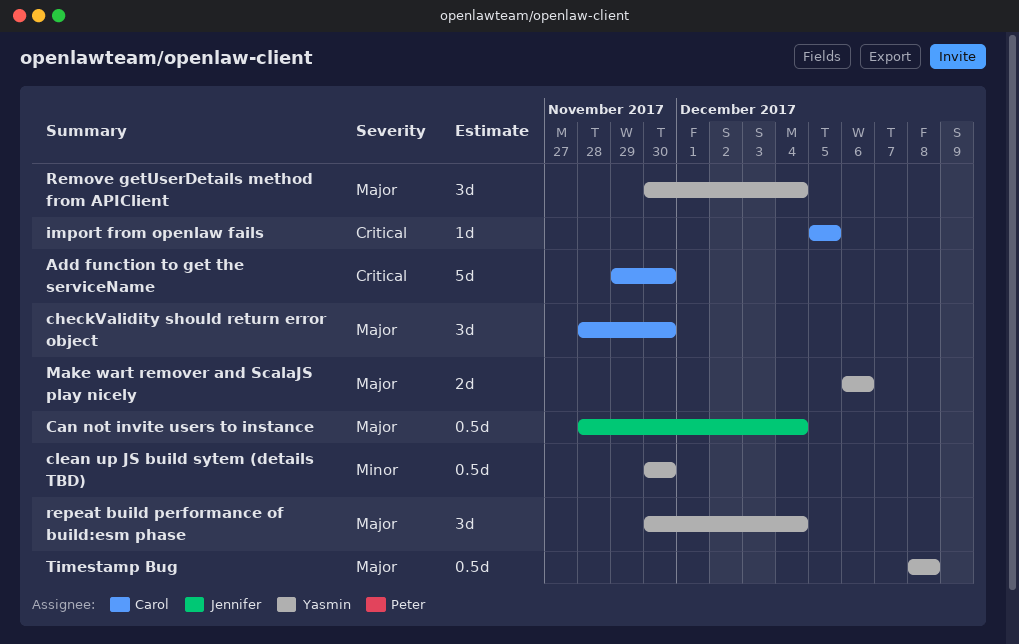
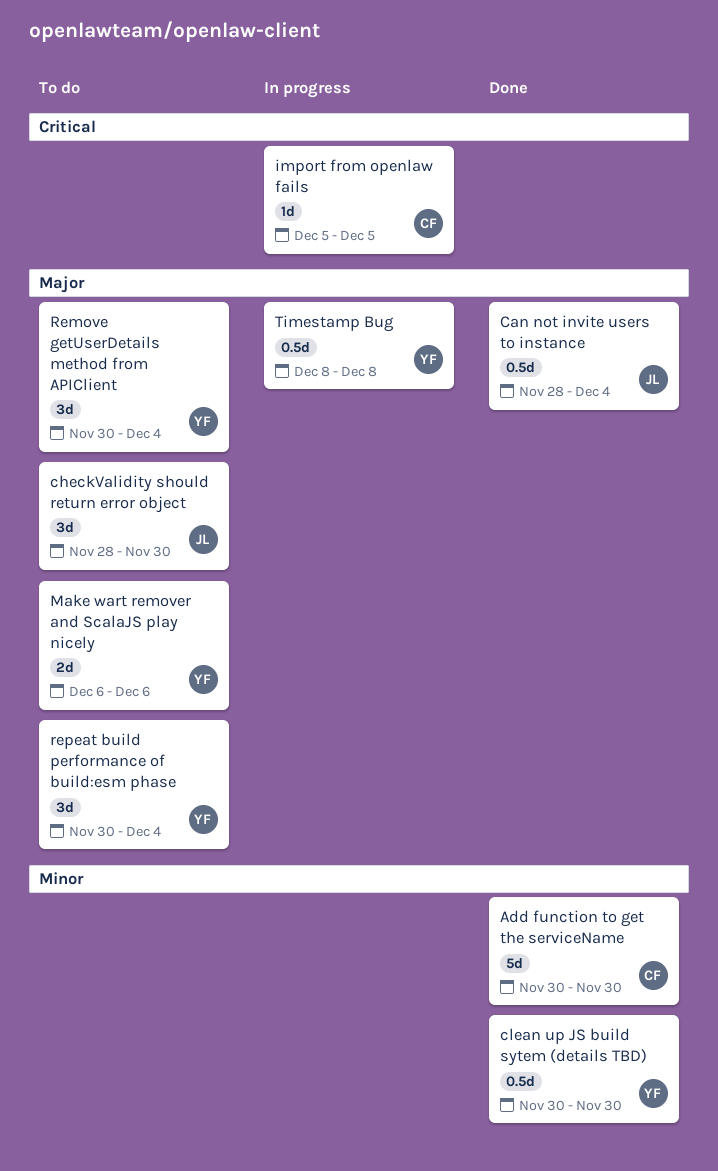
Add function to get the serviceName, priority: Critical -> Minor
Add function to get the serviceName, start: Nov 29 -> Nov 30
checkValidity should return error object, owner: Carol -> Jennifer

